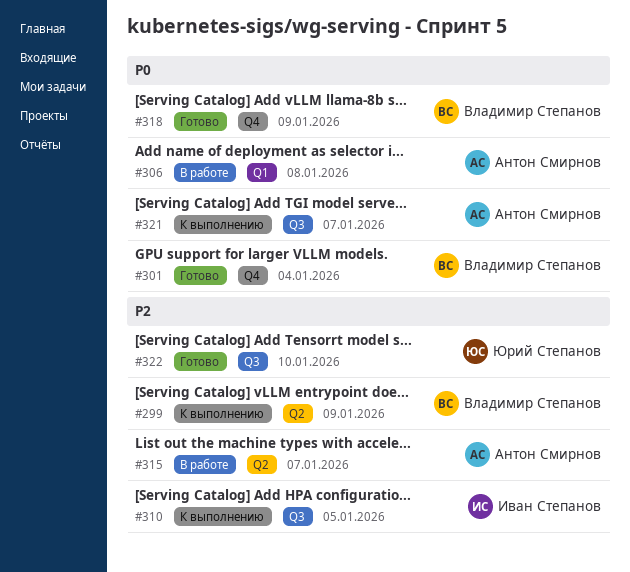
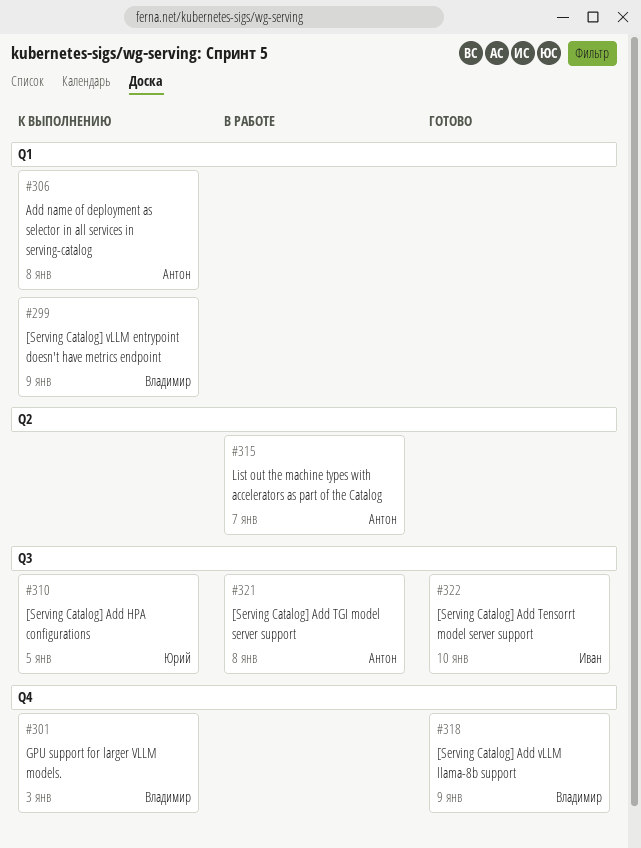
#299, label: Q2 -> Q1
#301, status: Готово -> К выполнению
#301, due: Jan 4 -> Jan 3
#306, status: В работе -> К выполнению
#310, owner: Иван Степанов -> Юрий Степанов
#321, status: К выполнению -> В работе
#321, due: Jan 7 -> Jan 8
#322, owner: Юрий Степанов -> Иван Степанов

